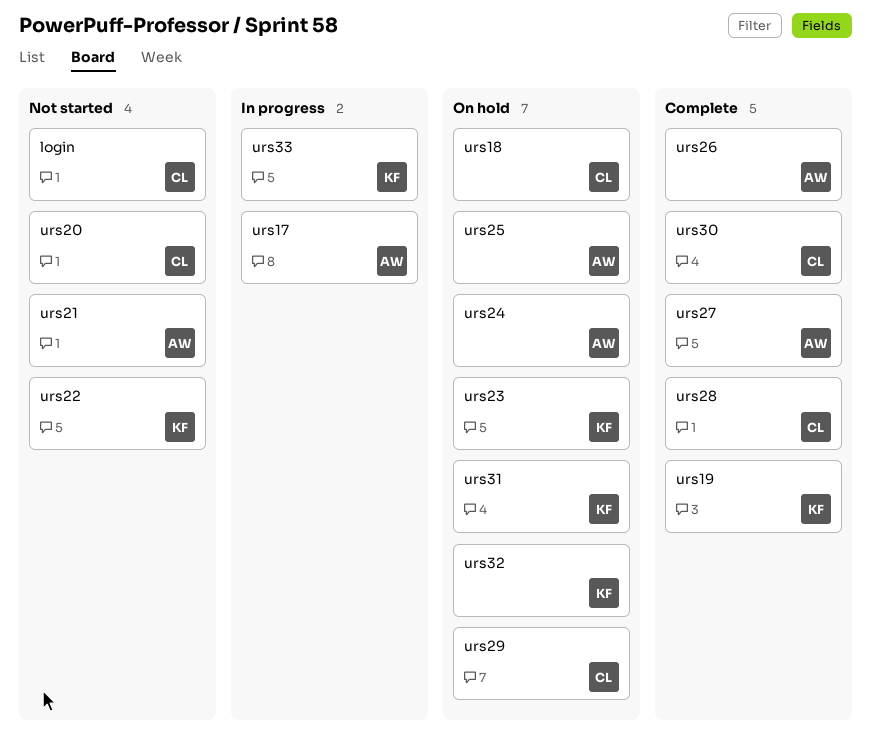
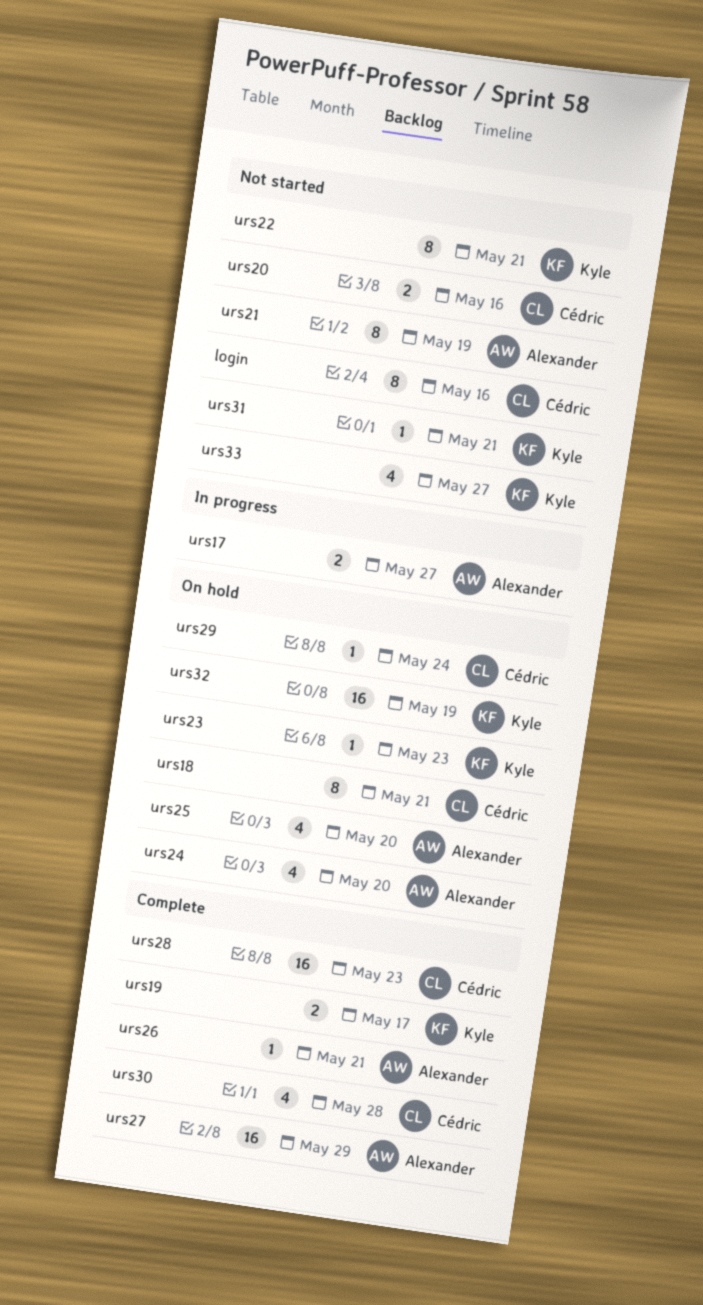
urs31, status: On hold -> Not started
urs33, status: In progress -> Not started

